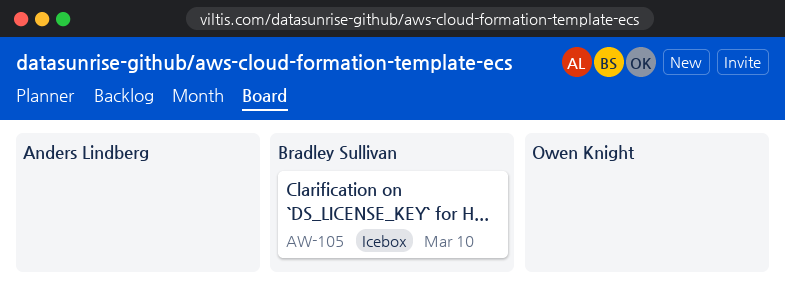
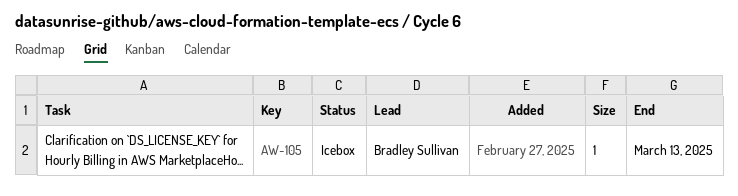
AW-105, due: Mar 10 -> Mar 13

